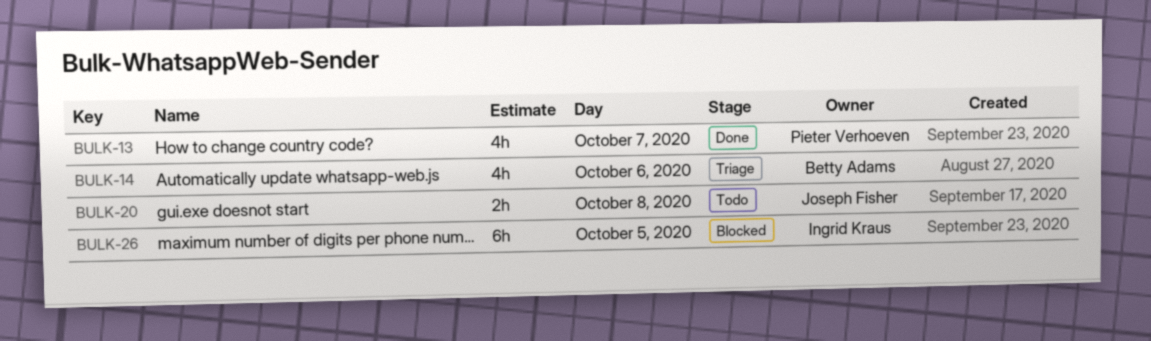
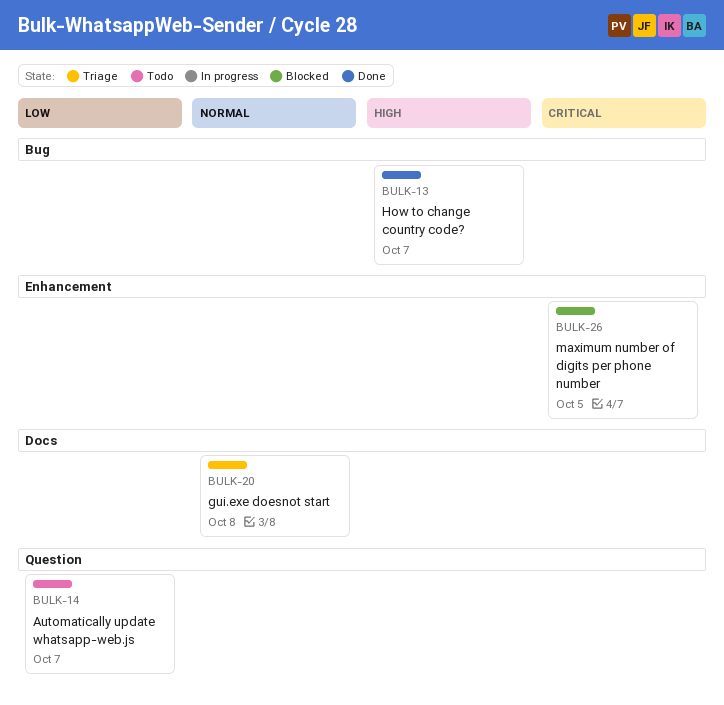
BULK-14, status: Triage -> Todo
BULK-14, day: Oct 6 -> Oct 7
BULK-20, status: Todo -> Triage

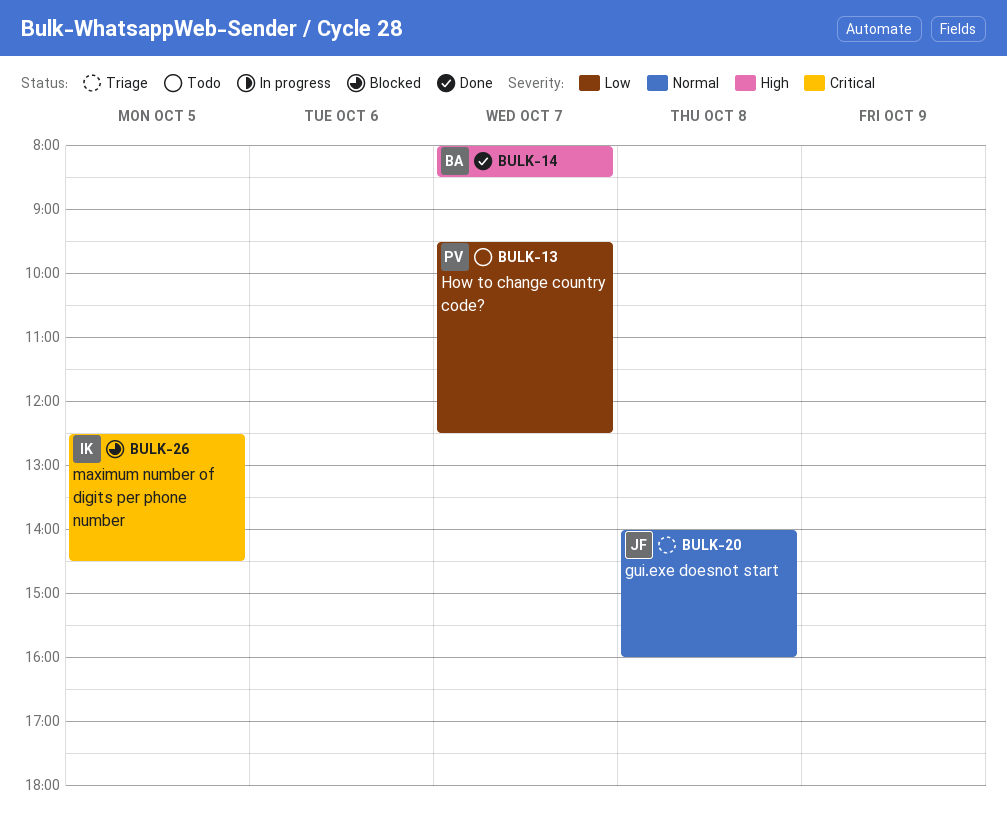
BULK-13, status: Done -> Todo
BULK-13, priority: High -> Low
BULK-14, status: Todo -> Done
BULK-14, priority: Low -> High

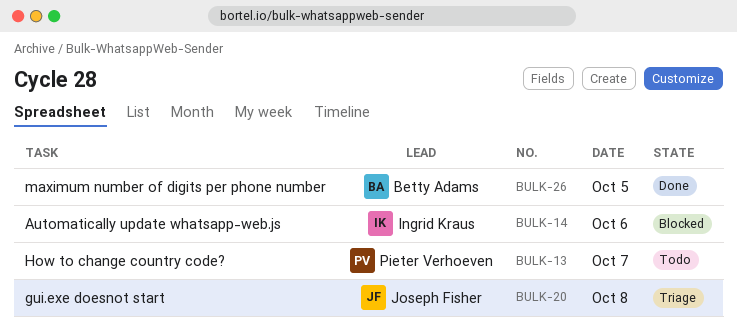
BULK-14, status: Done -> Blocked
BULK-14, owner: Betty Adams -> Ingrid Kraus
BULK-14, day: Oct 7 -> Oct 6
BULK-26, status: Blocked -> Done
BULK-26, owner: Ingrid Kraus -> Betty Adams

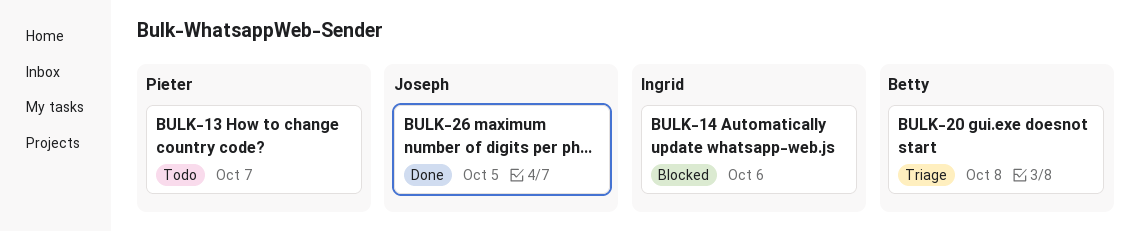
BULK-20, owner: Joseph Fisher -> Betty Adams
BULK-26, owner: Betty Adams -> Joseph Fisher

